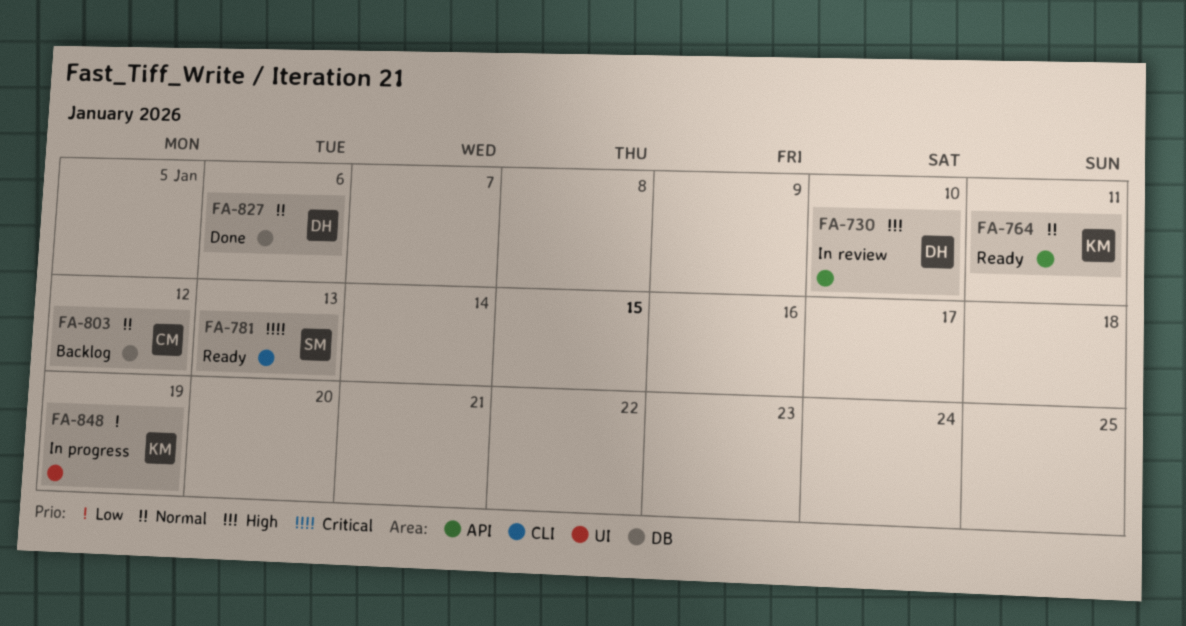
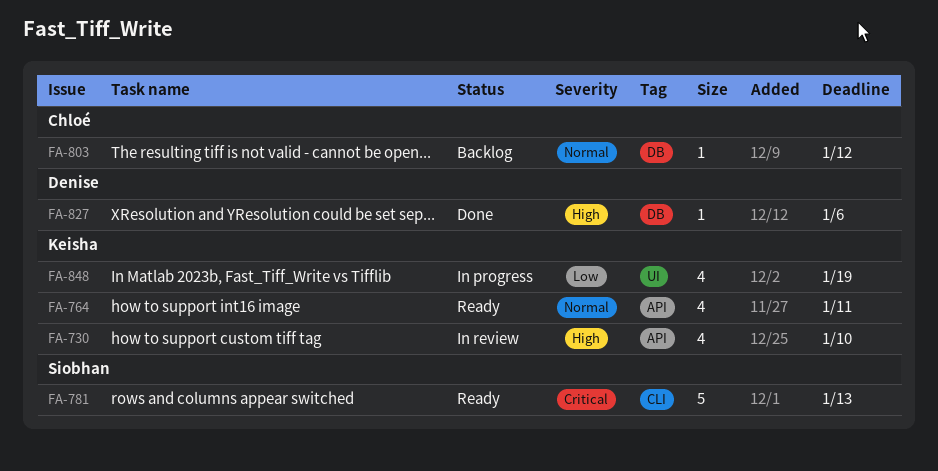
FA-730, owner: Denise -> Keisha
FA-827, priority: Normal -> High

